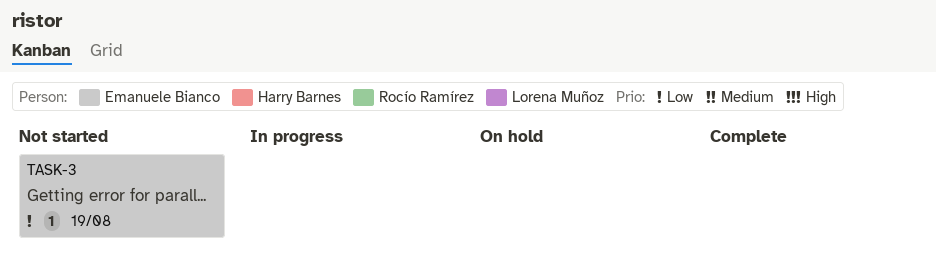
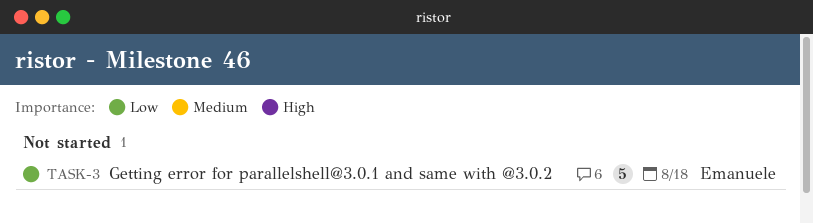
TASK-3, estimate: 1 -> 5
TASK-3, due: Aug 19 -> Aug 18

